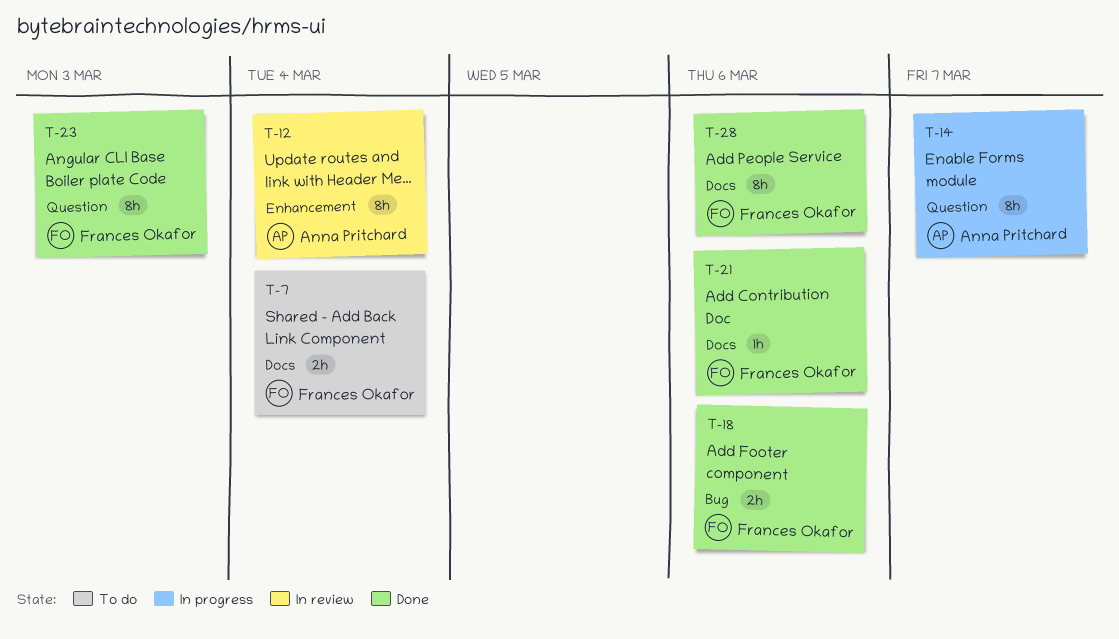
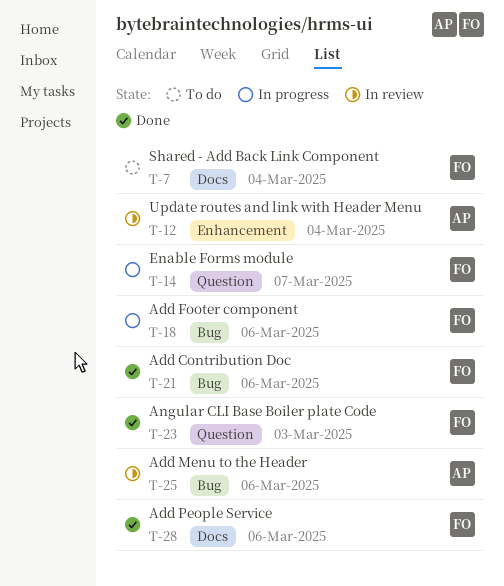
T-14, owner: Anna Pritchard -> Frances Okafor
T-18, status: Done -> In progress
T-21, label: Docs -> Bug
T-25: none -> present

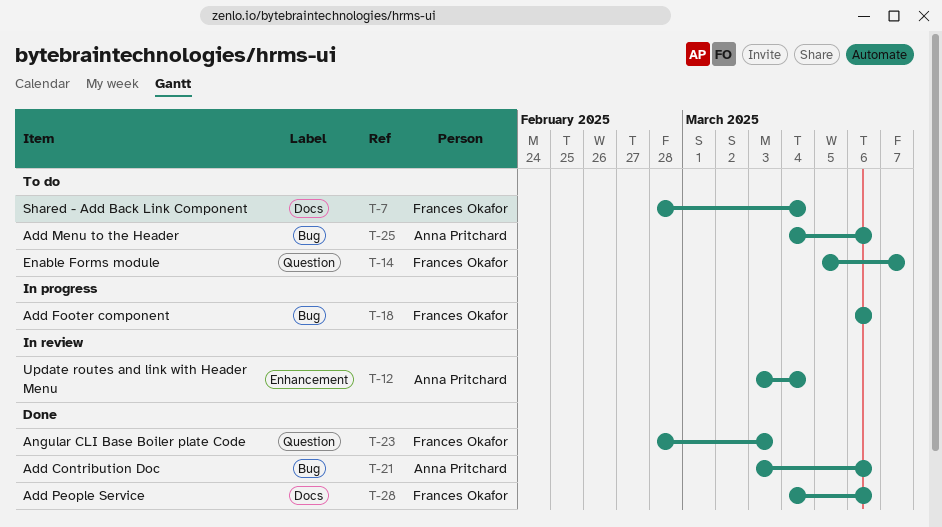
T-14, status: In progress -> To do
T-21, owner: Frances Okafor -> Anna Pritchard
T-25, status: In review -> To do

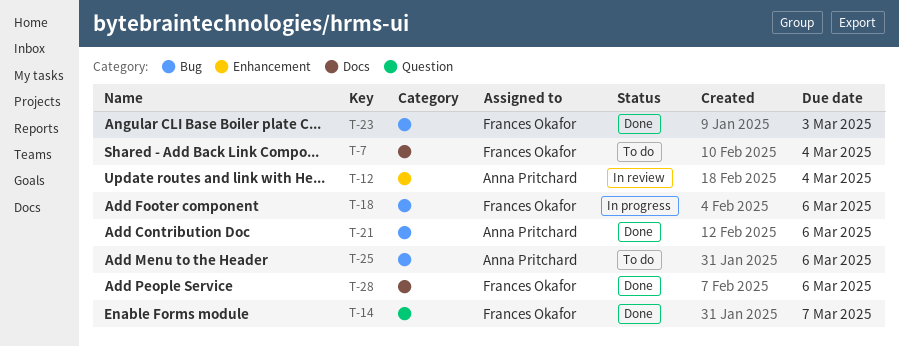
T-14, status: To do -> Done
T-23, label: Question -> Bug

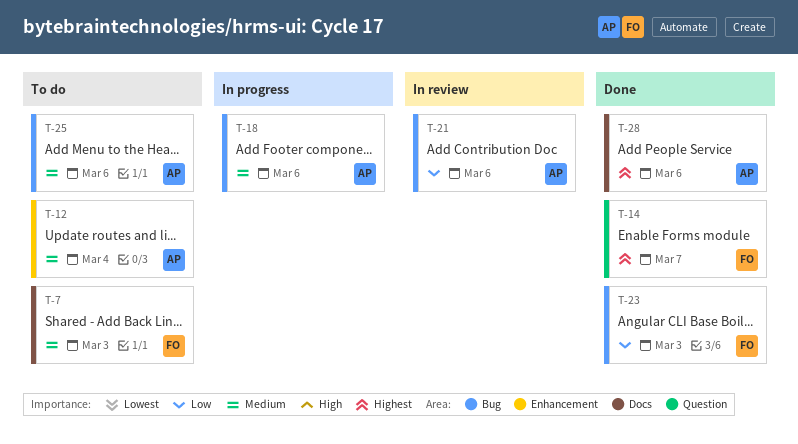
T-7, due: Mar 4 -> Mar 3
T-12, status: In review -> To do
T-18, owner: Frances Okafor -> Anna Pritchard
T-21, status: Done -> In review
T-28, owner: Frances Okafor -> Anna Pritchard

